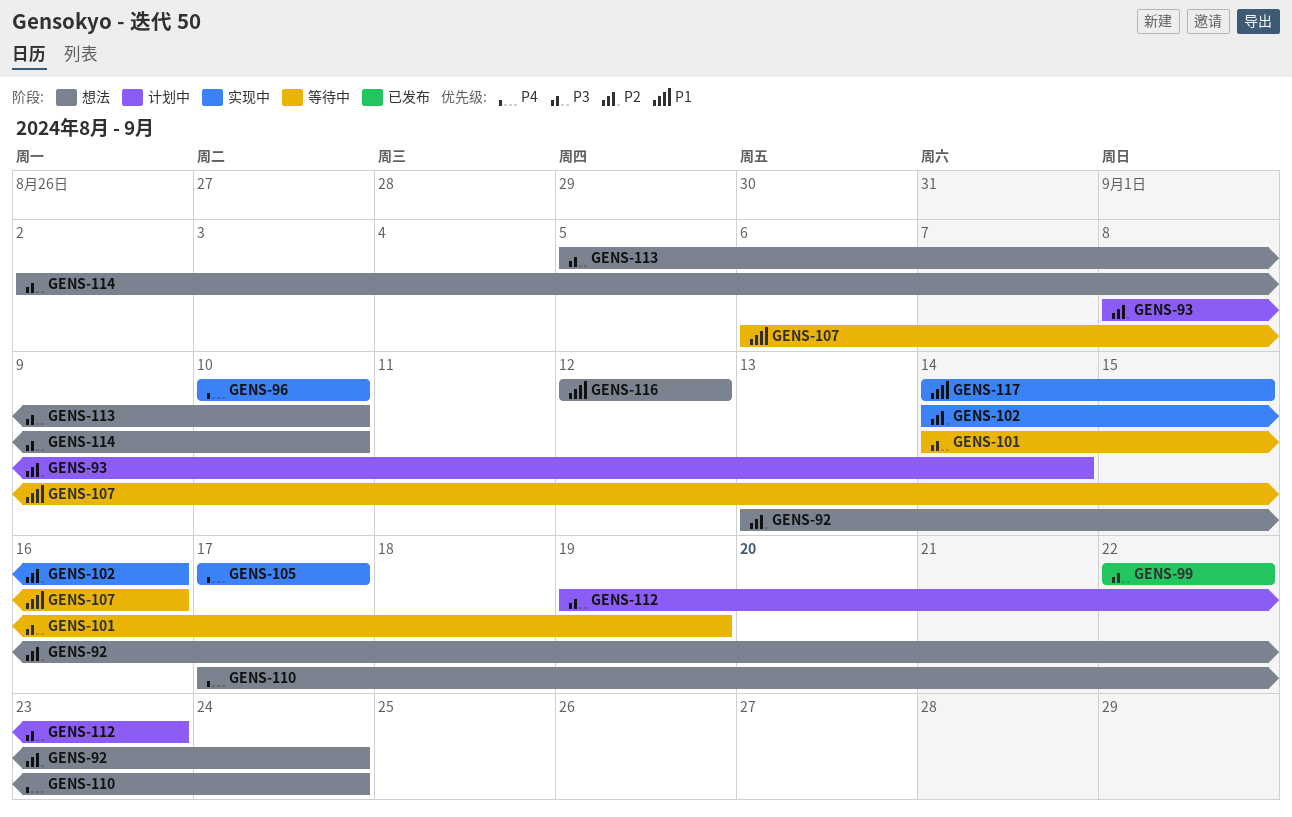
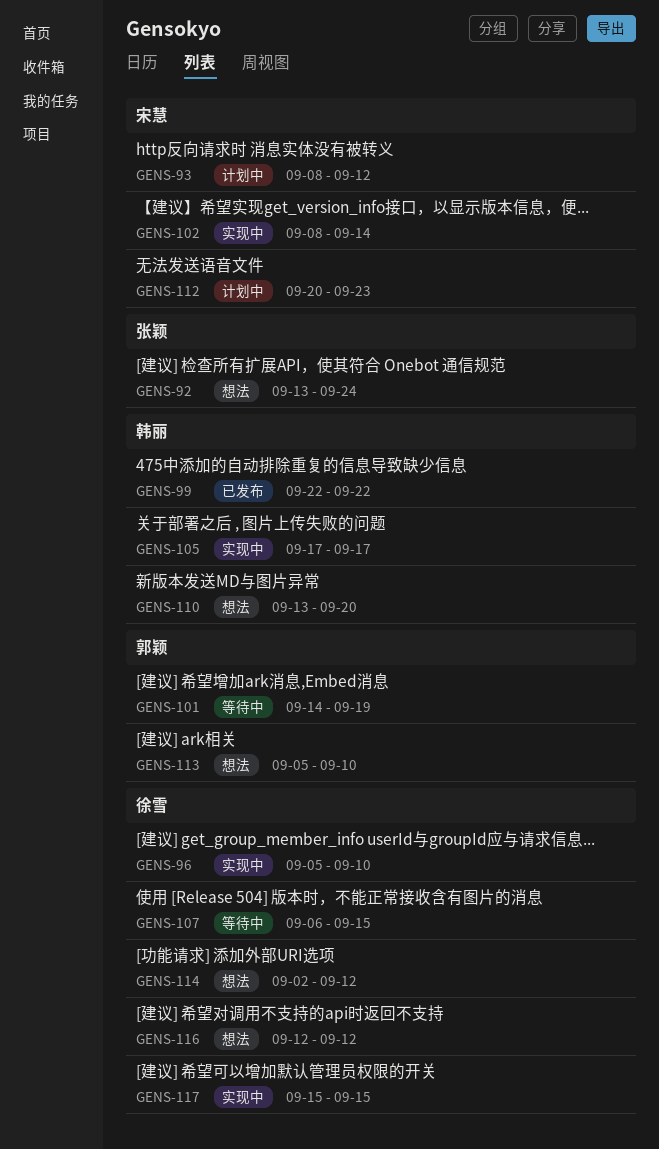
GENS-93, due: Sep 14 -> Sep 12
GENS-96, start: Sep 10 -> Sep 5
GENS-102, start: Sep 14 -> Sep 8
GENS-102, due: Sep 16 -> Sep 14
GENS-107, due: Sep 16 -> Sep 15
GENS-110, start: Sep 17 -> Sep 13
GENS-110, due: Sep 24 -> Sep 20
GENS-112, start: Sep 19 -> Sep 20
GENS-114, due: Sep 10 -> Sep 12
GENS-117, start: Sep 14 -> Sep 15

